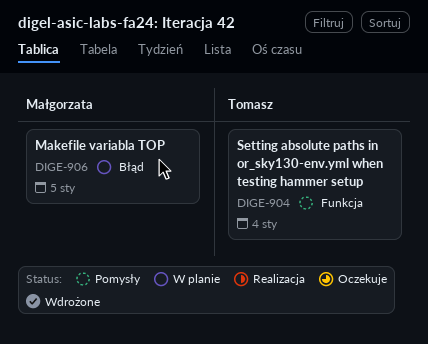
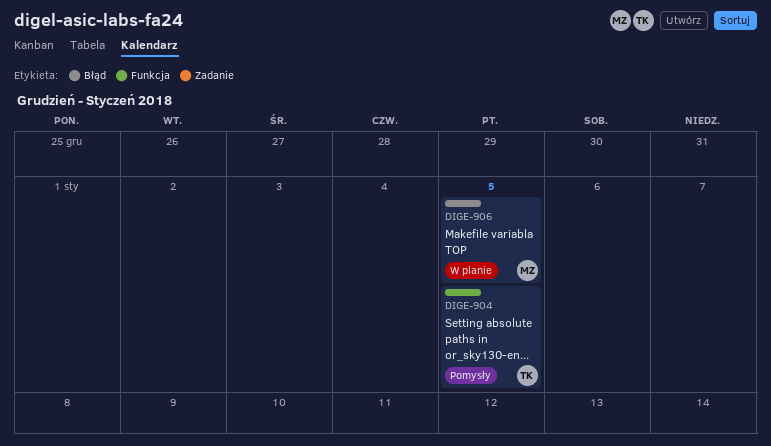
DIGE-904, due: Jan 4 -> Jan 5

